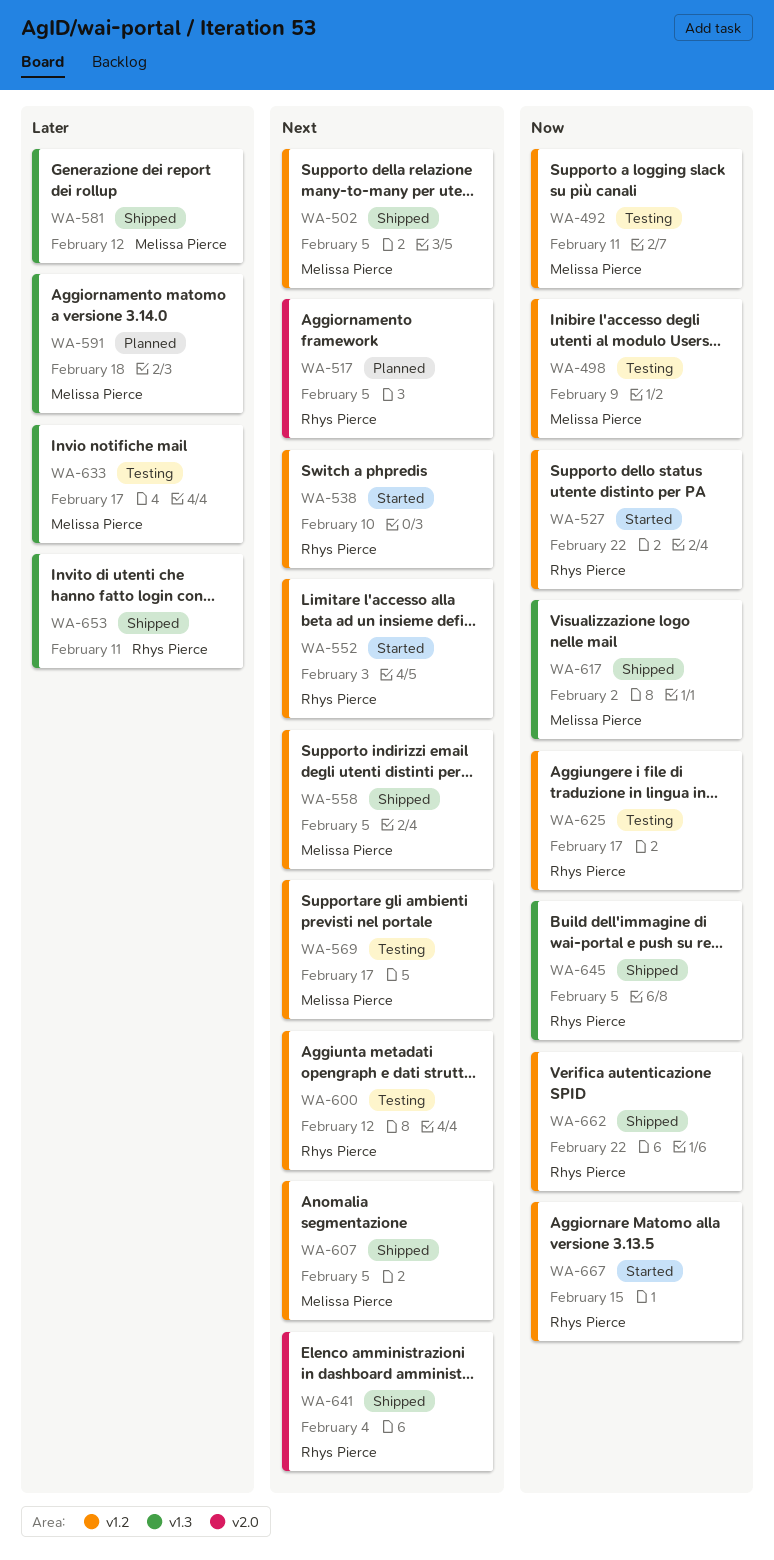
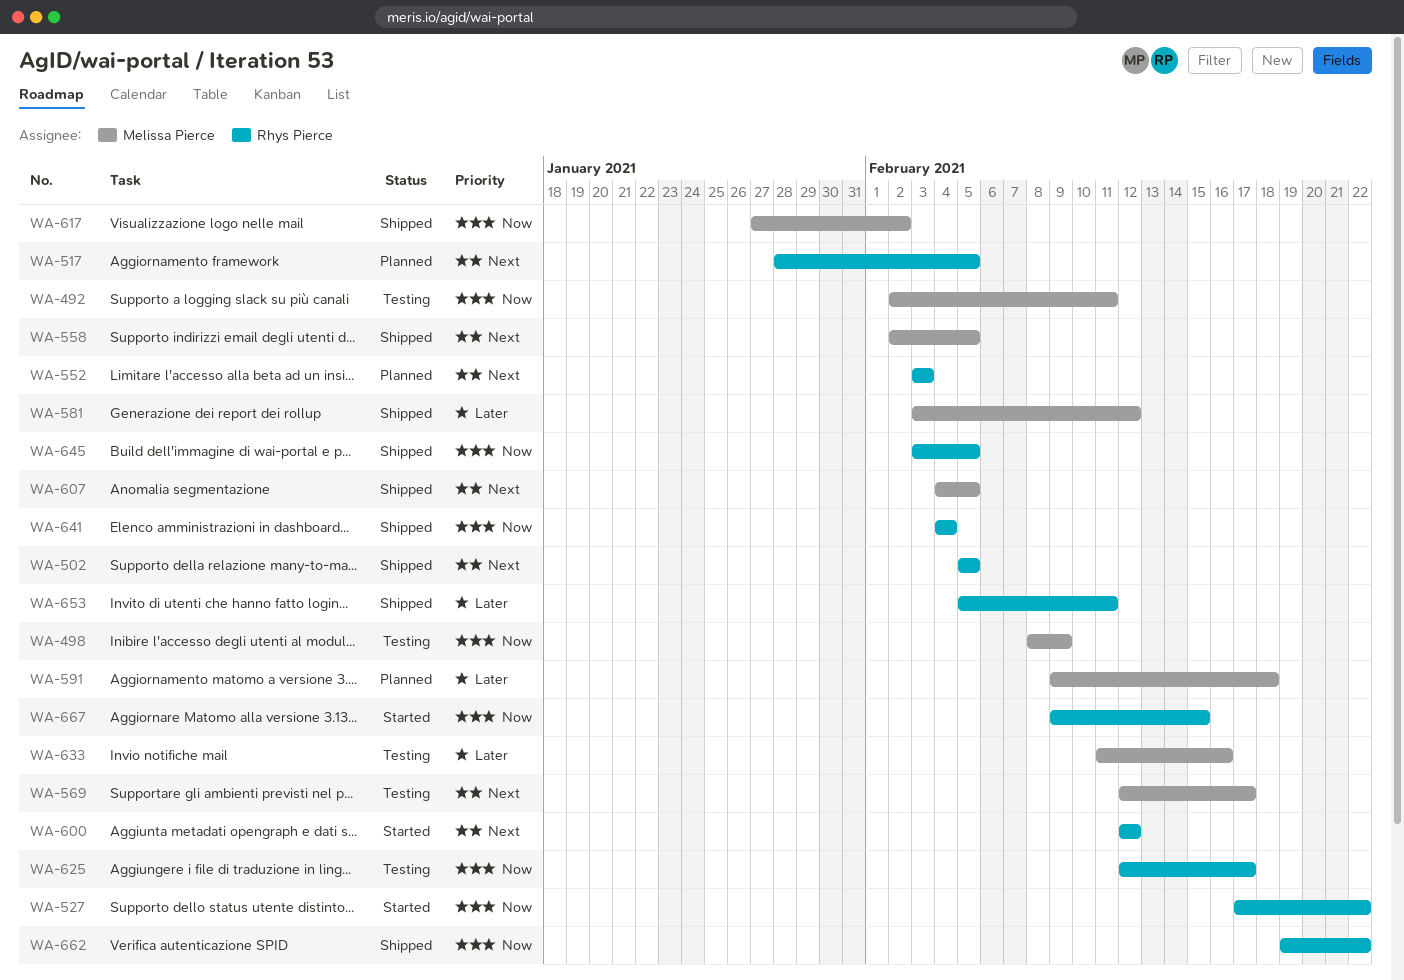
WA-502, owner: Melissa Pierce -> Rhys Pierce
WA-538: present -> none
WA-552, status: Started -> Planned
WA-600, status: Testing -> Started
WA-633, due: Feb 17 -> Feb 16
WA-641, priority: Next -> Now

